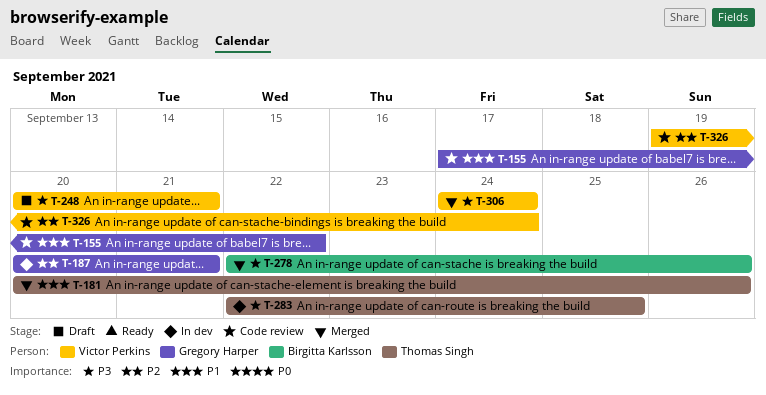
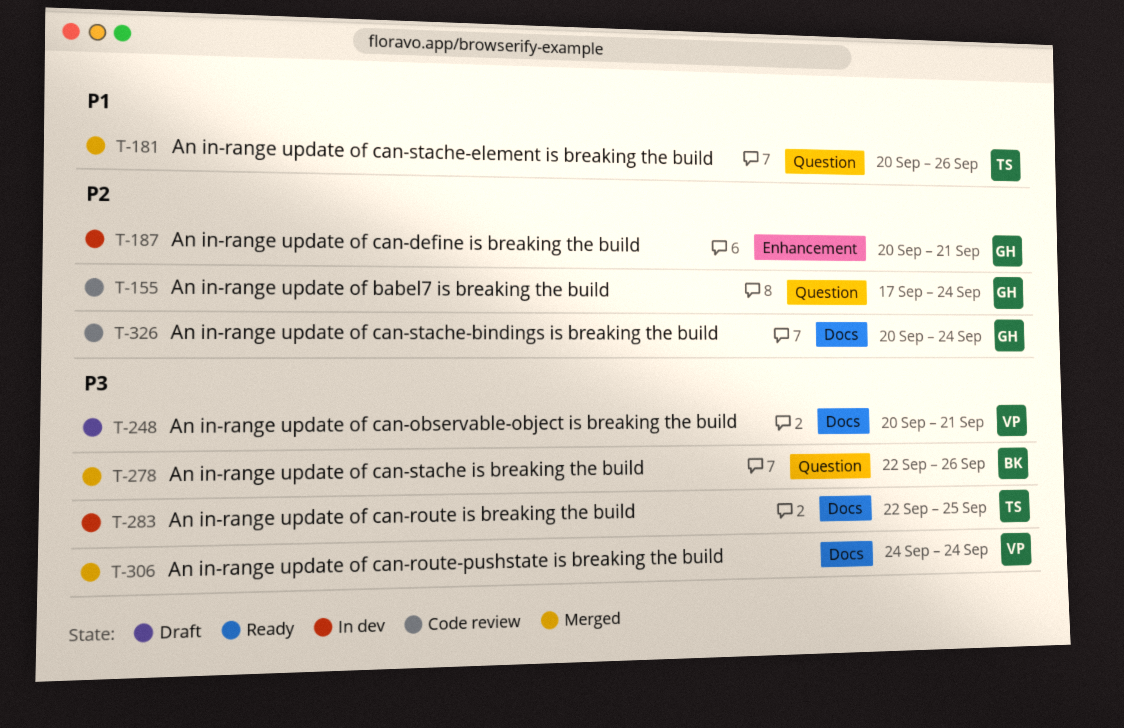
T-155, priority: P1 -> P2
T-155, due: Sep 22 -> Sep 24
T-326, owner: Victor Perkins -> Gregory Harper
T-326, start: Sep 19 -> Sep 20

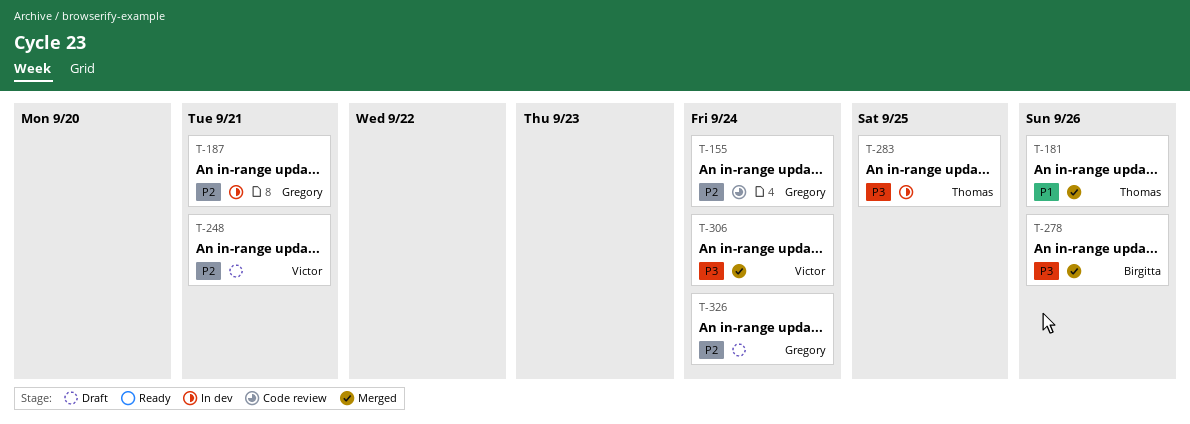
T-248, priority: P3 -> P2
T-326, status: Code review -> Draft

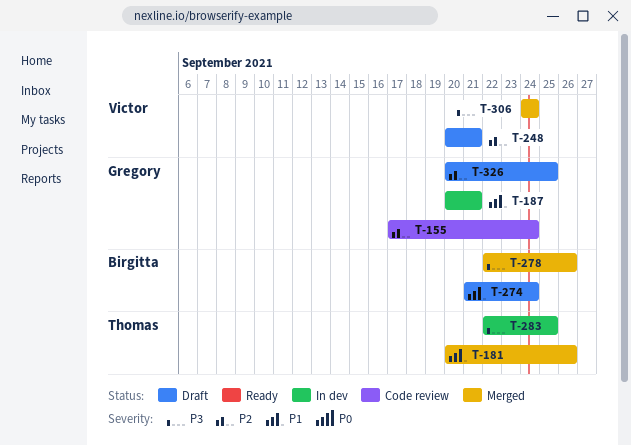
T-187, priority: P2 -> P1
T-274: none -> present
T-326, due: Sep 24 -> Sep 25

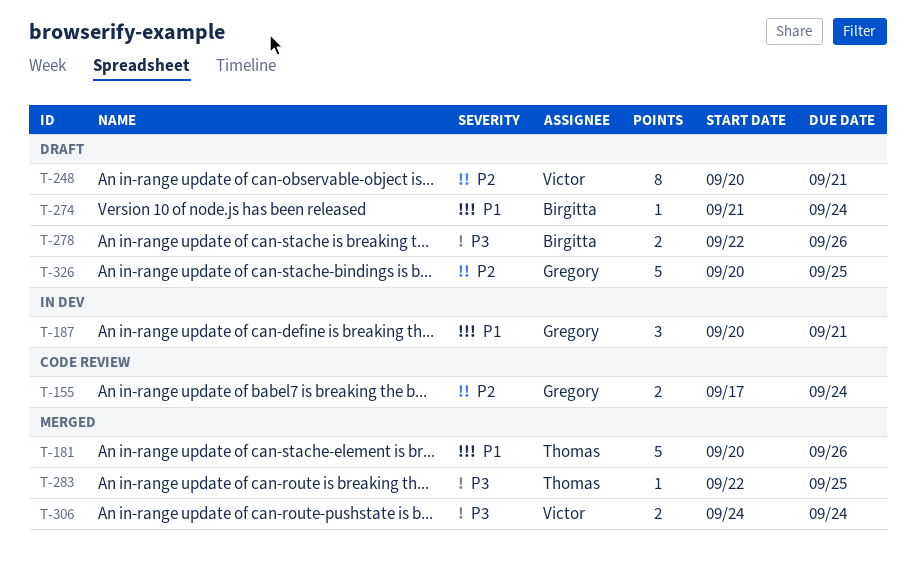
T-278, status: Merged -> Draft
T-283, status: In dev -> Merged

